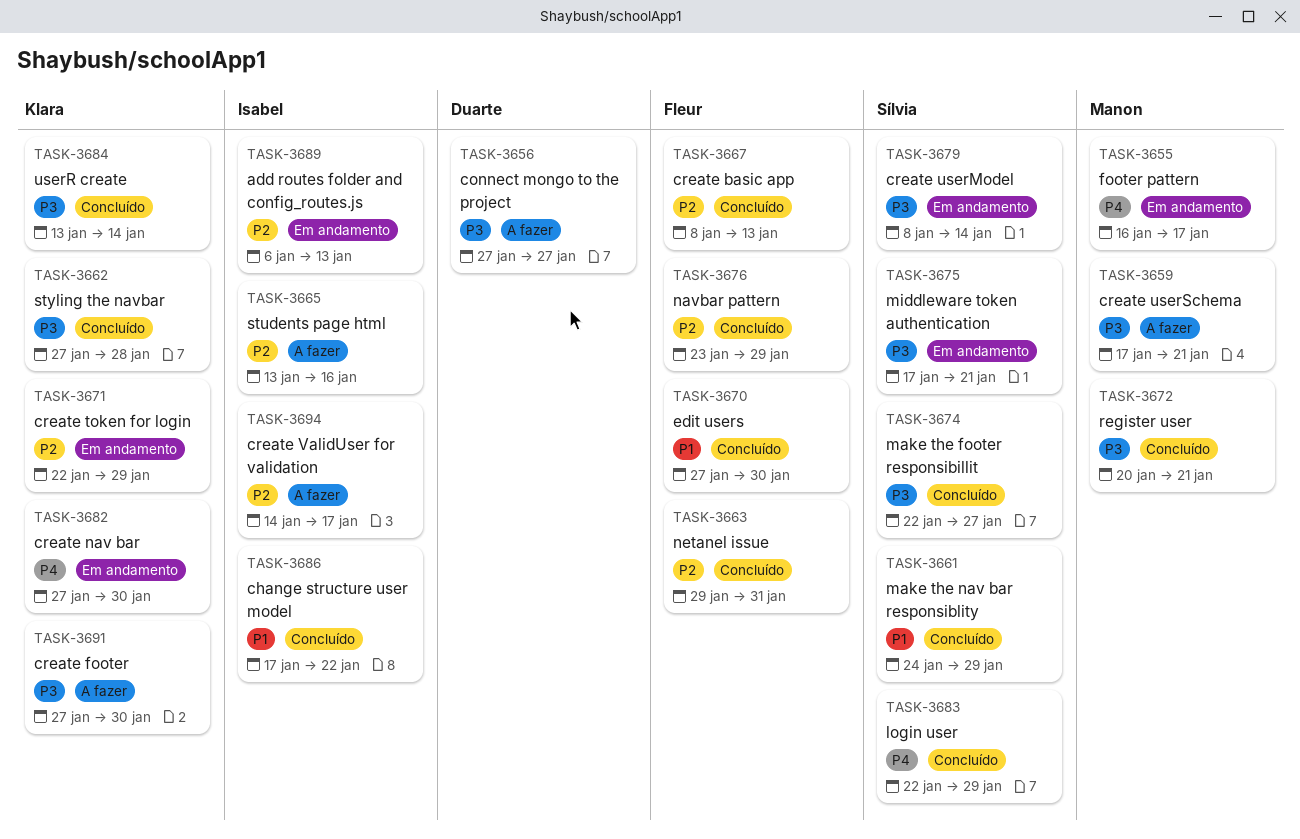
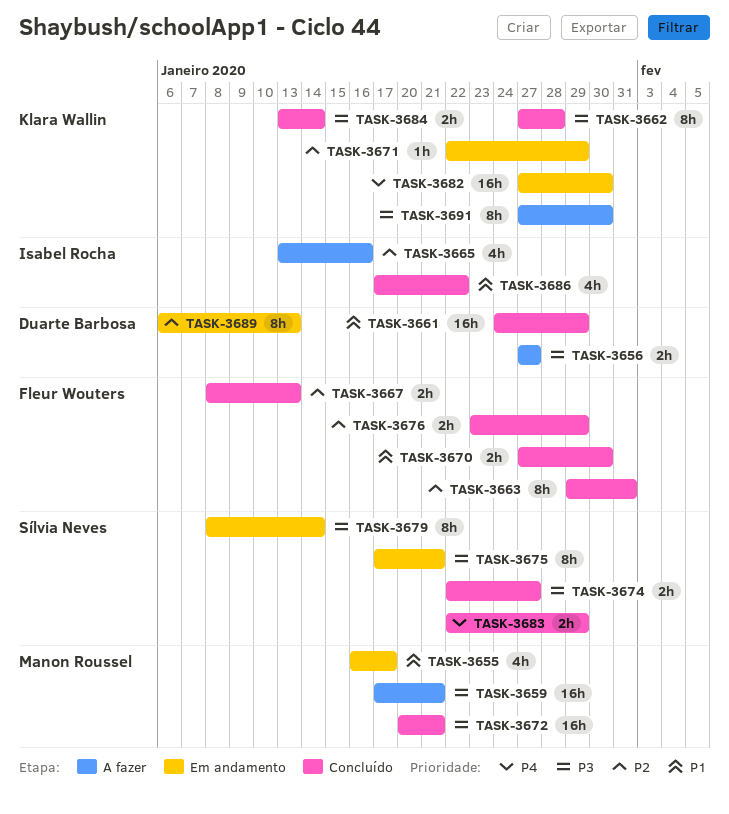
TASK-3655, priority: P4 -> P1
TASK-3661, owner: Sílvia Neves -> Duarte Barbosa
TASK-3689, owner: Isabel Rocha -> Duarte Barbosa
TASK-3694: present -> none

